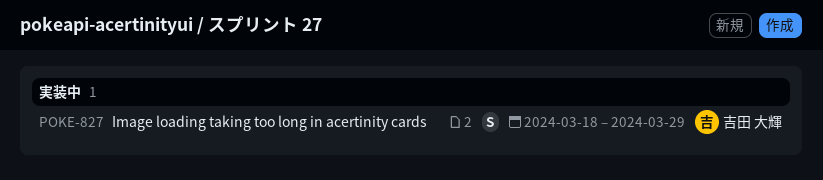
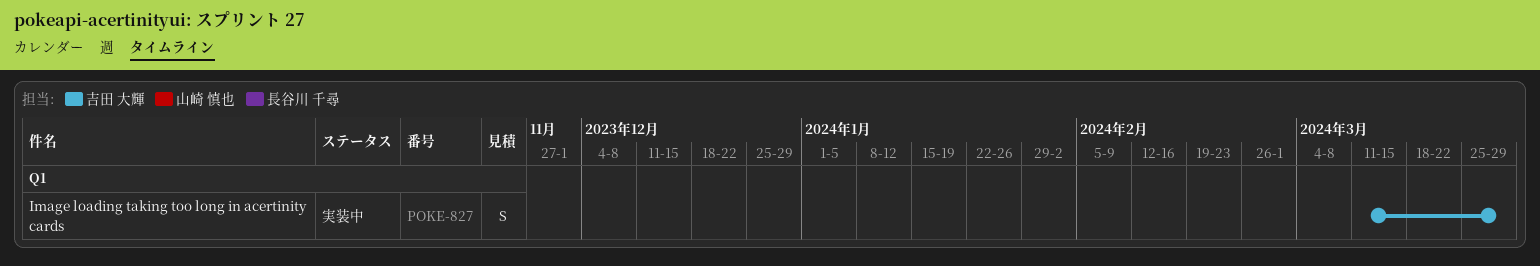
POKE-827, start: Mar 18 -> Mar 11

